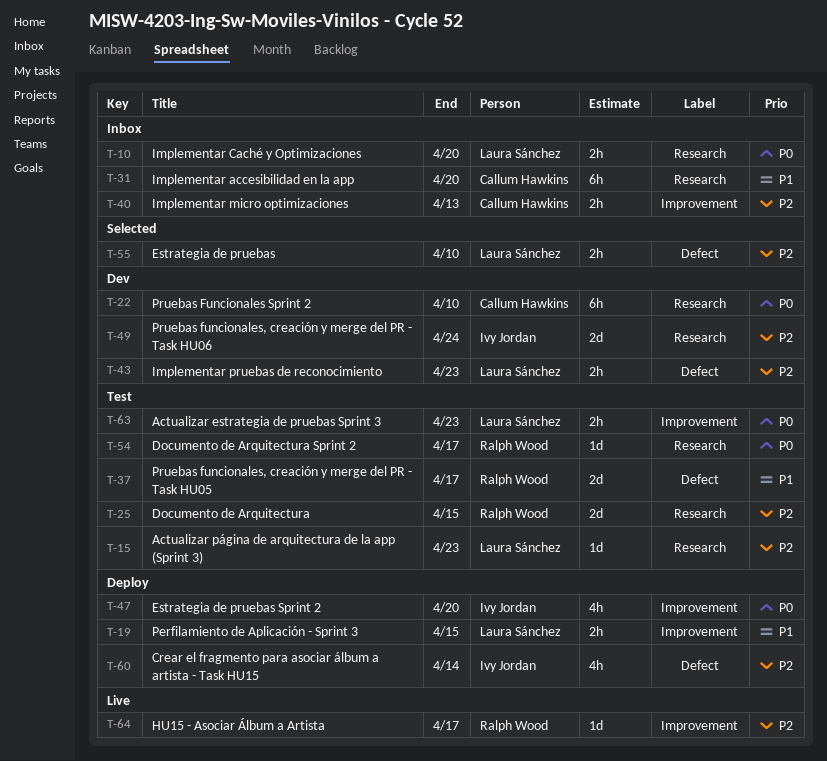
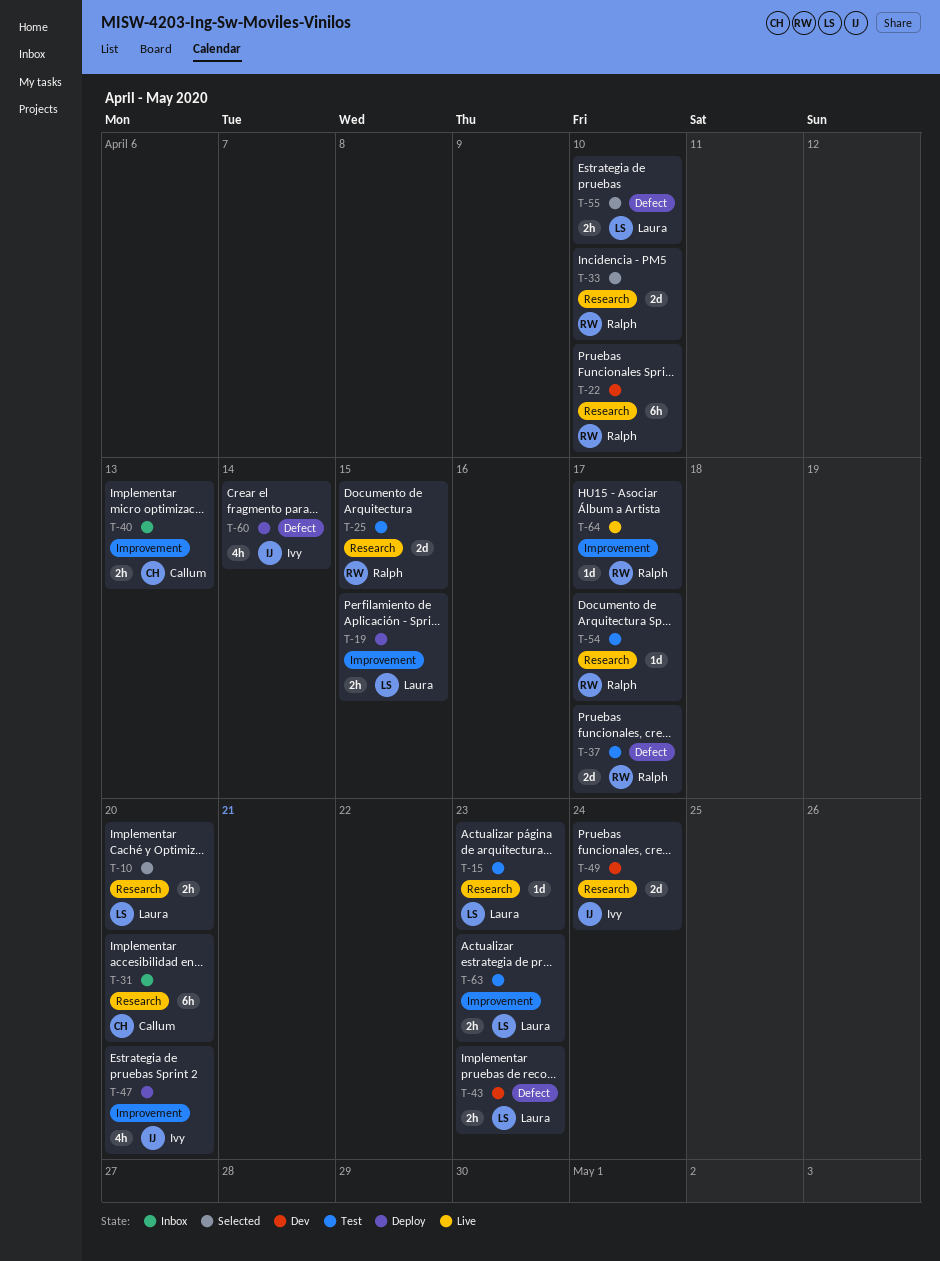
T-10, status: Inbox -> Selected
T-22, owner: Callum Hawkins -> Ralph Wood
T-33: none -> present

